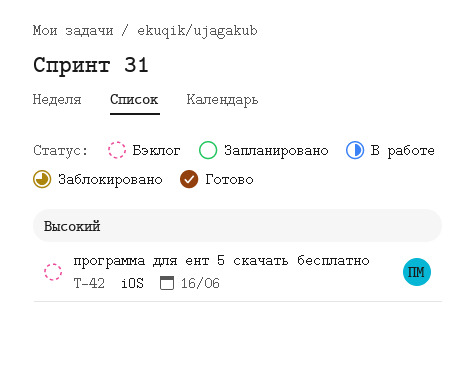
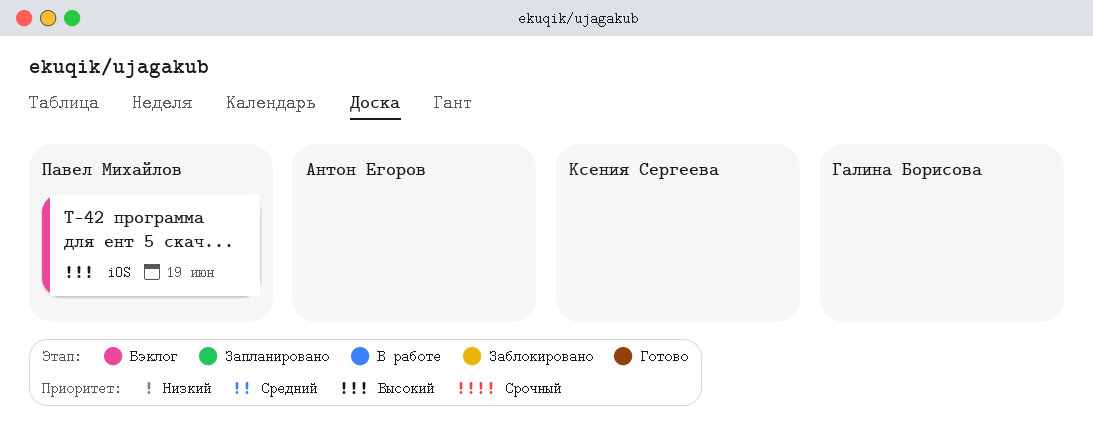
T-42, due: Jun 16 -> Jun 19

